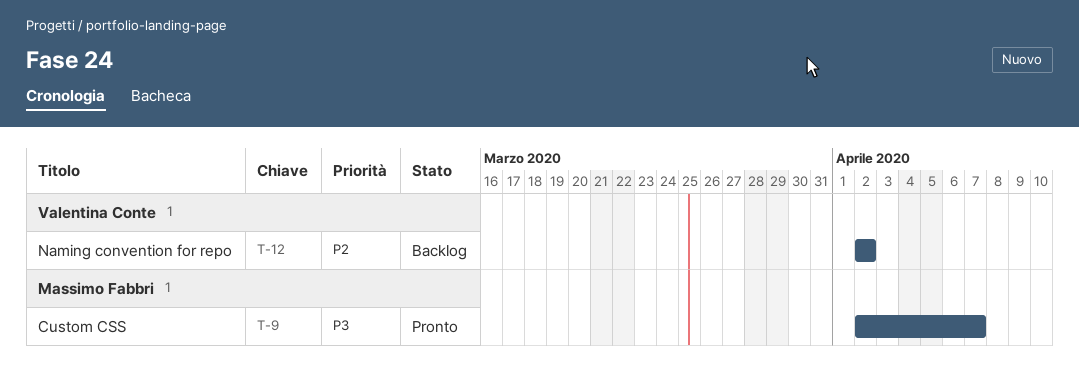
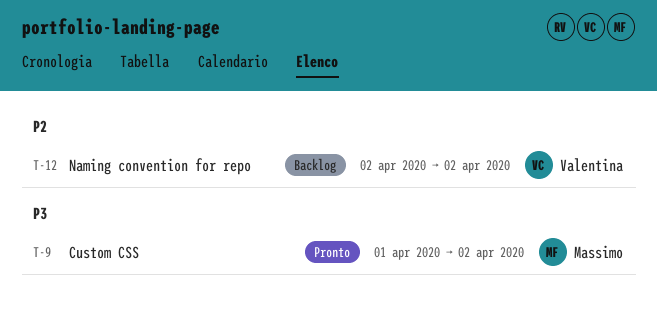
T-9, start: Apr 2 -> Apr 1
T-9, due: Apr 7 -> Apr 2

